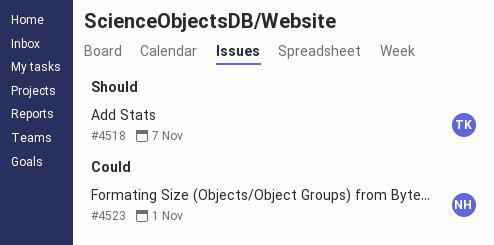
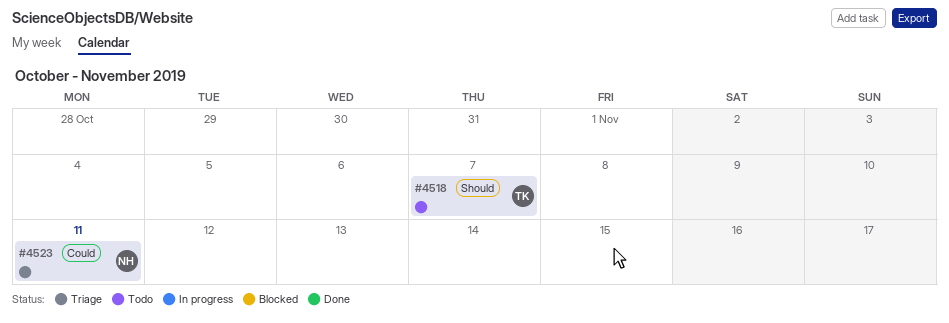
#4523, due: Nov 1 -> Nov 11

